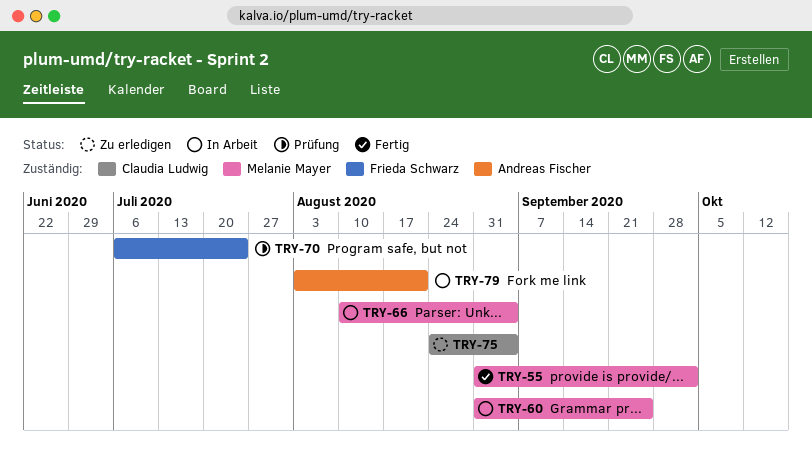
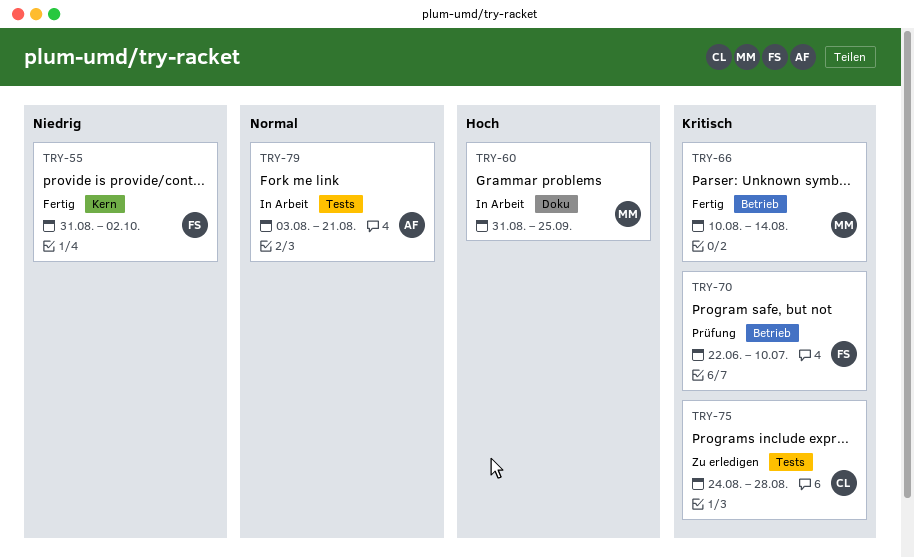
TRY-55, owner: Melanie Mayer -> Frieda Schwarz
TRY-66, status: In Arbeit -> Fertig
TRY-66, due: Sep 4 -> Aug 14
TRY-70, start: Jul 6 -> Jun 22
TRY-70, due: Jul 24 -> Jul 10
TRY-75, due: Sep 4 -> Aug 28

